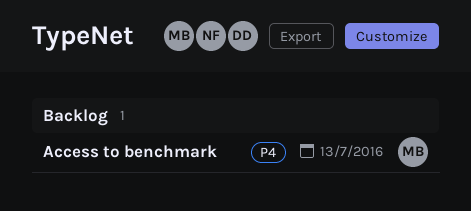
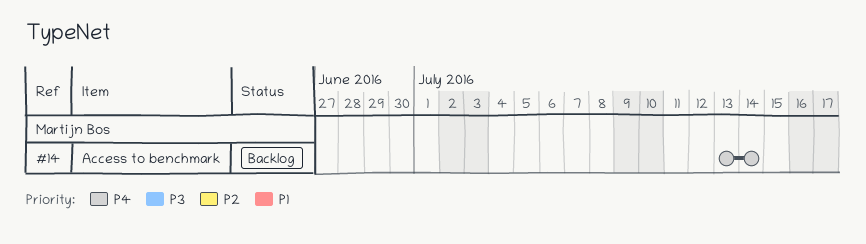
Access to benchmark, due: Jul 13 -> Jul 14

